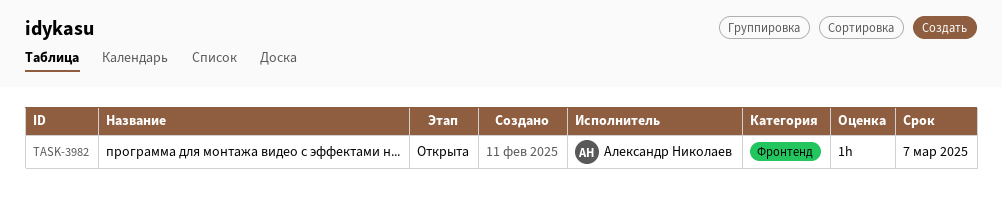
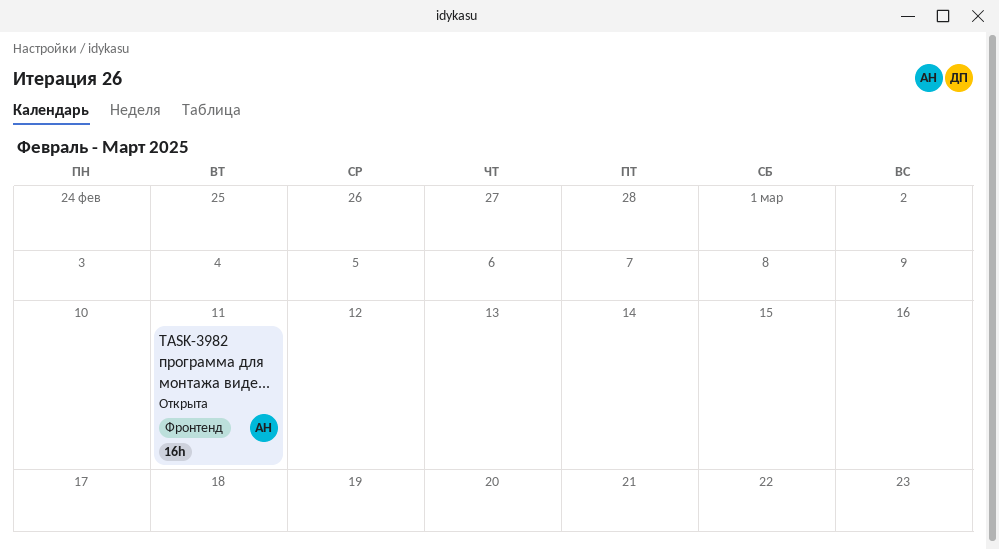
TASK-3982, estimate: 1h -> 16h
TASK-3982, due: Mar 7 -> Mar 11

